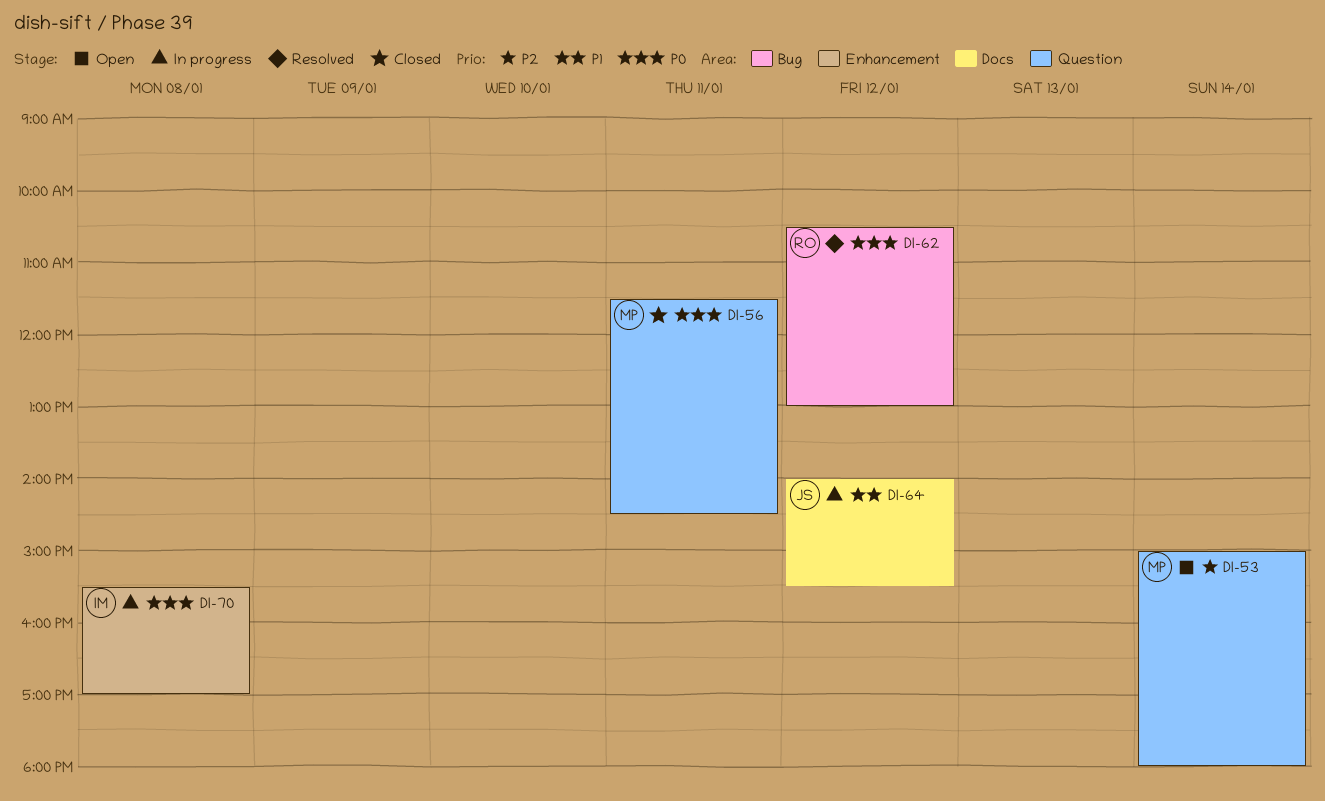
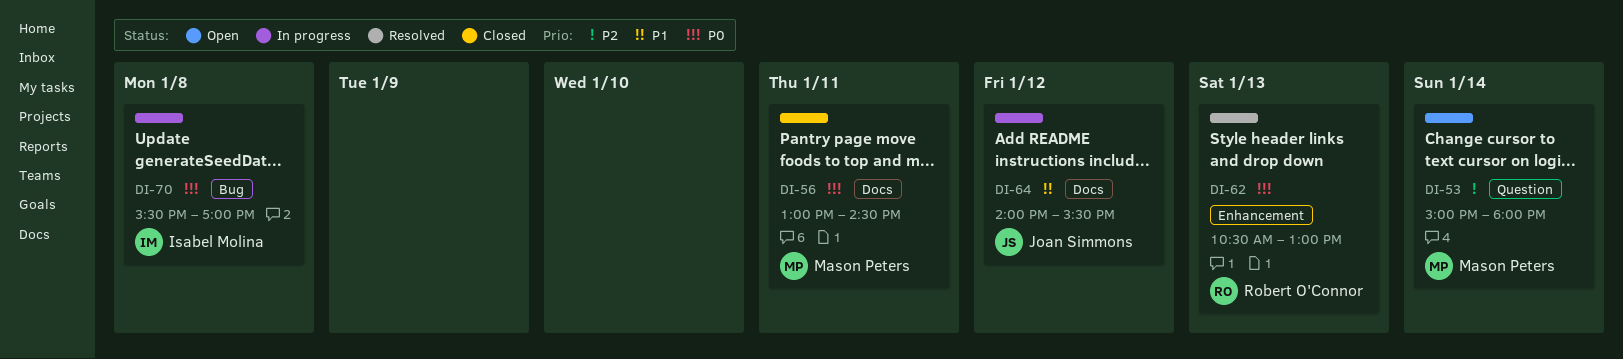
DI-56, label: Question -> Docs
DI-56, begins: 11:30 -> 13:00
DI-62, label: Bug -> Enhancement
DI-62, day: Jan 12 -> Jan 13
DI-70, label: Enhancement -> Bug

